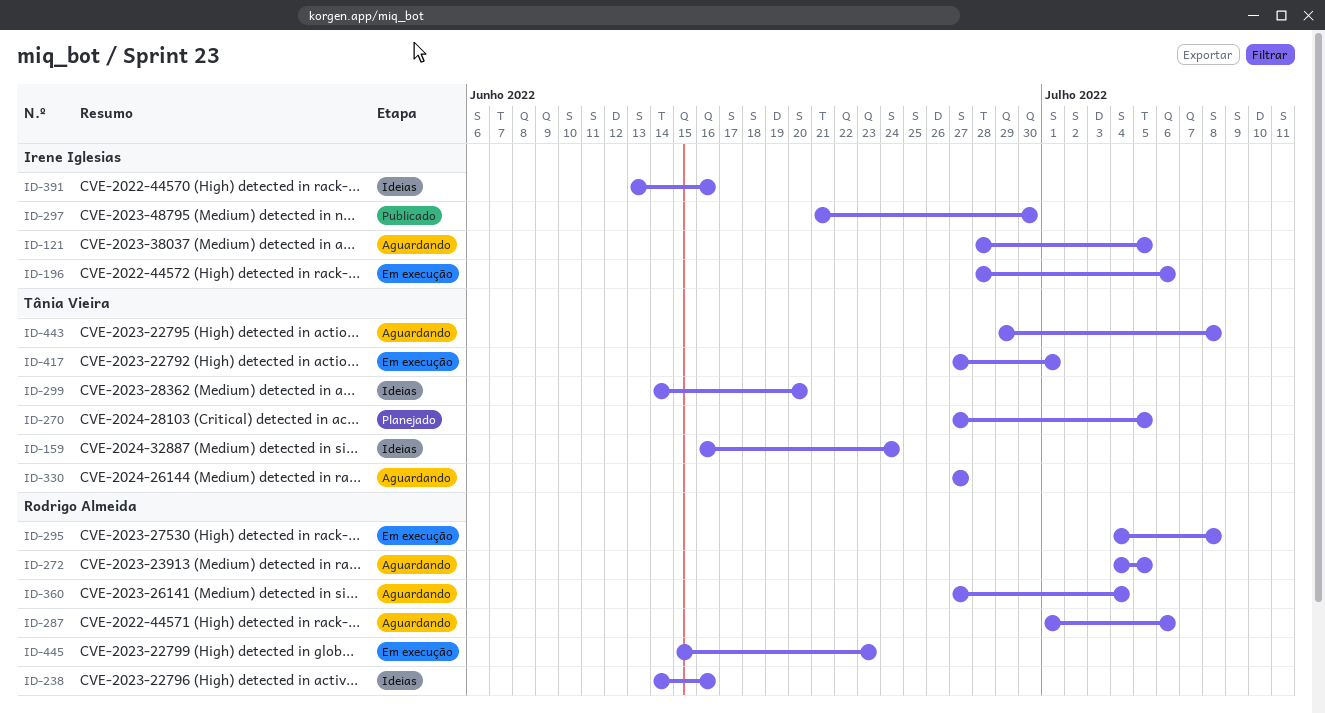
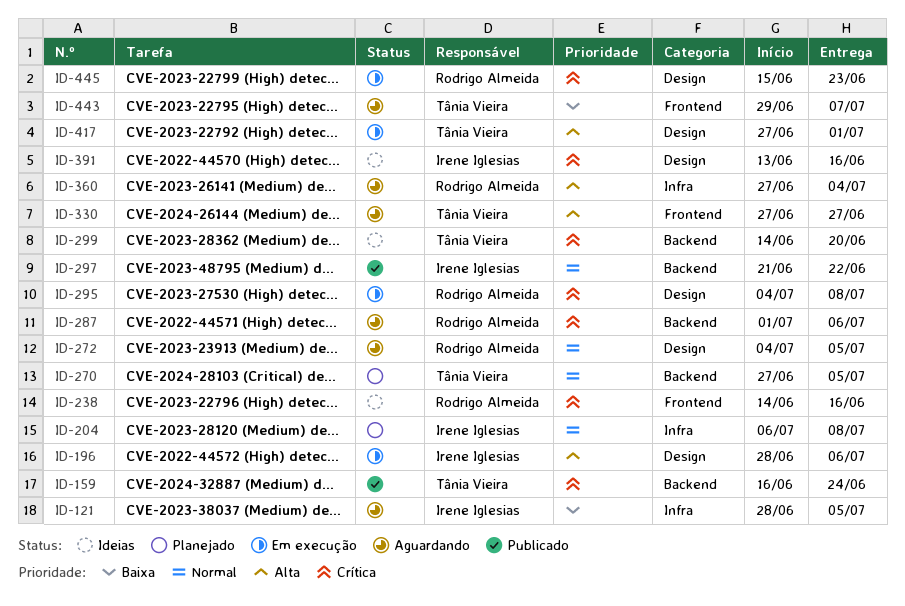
ID-159, status: Ideias -> Publicado
ID-204: none -> present
ID-297, due: Jun 30 -> Jun 22
ID-443, due: Jul 8 -> Jul 7

